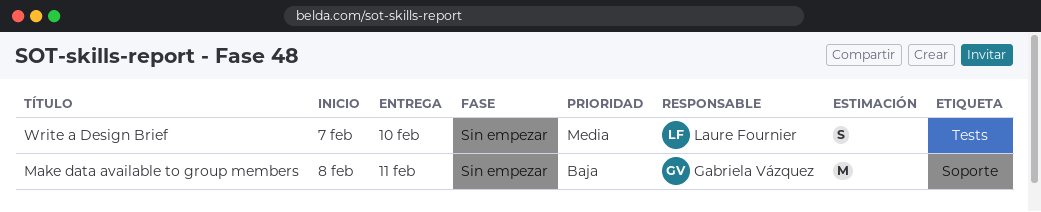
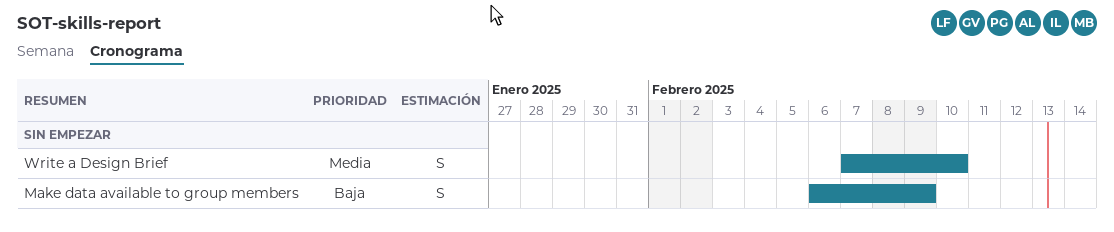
Make data available to group members, estimate: M -> S
Make data available to group members, start: Feb 8 -> Feb 6
Make data available to group members, due: Feb 11 -> Feb 9

